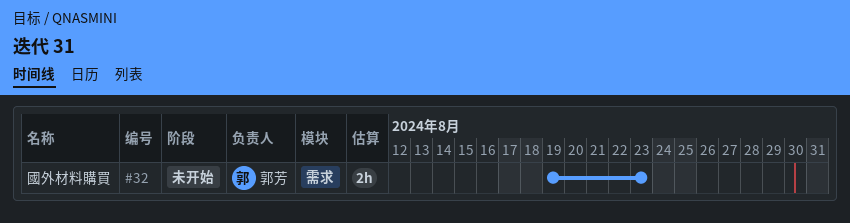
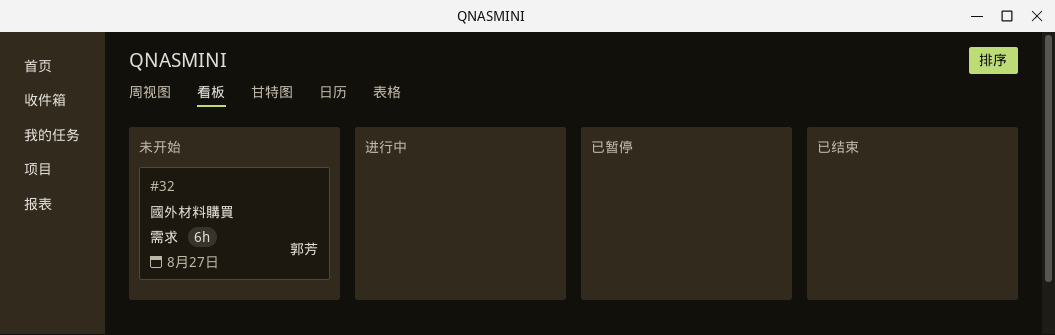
#32, estimate: 2h -> 6h
#32, due: Aug 23 -> Aug 27

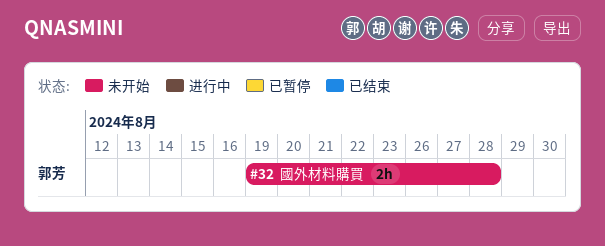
#32, estimate: 6h -> 2h
#32, due: Aug 27 -> Aug 28

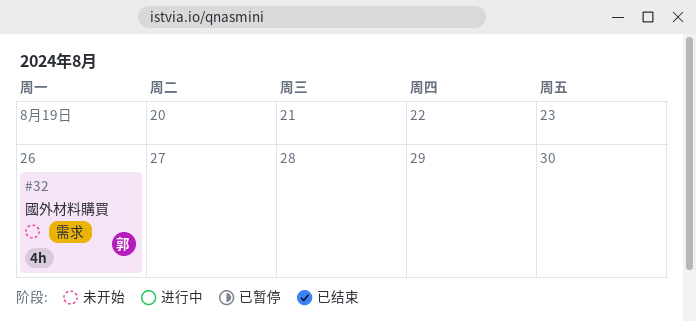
#32, estimate: 2h -> 4h
#32, due: Aug 28 -> Aug 26

